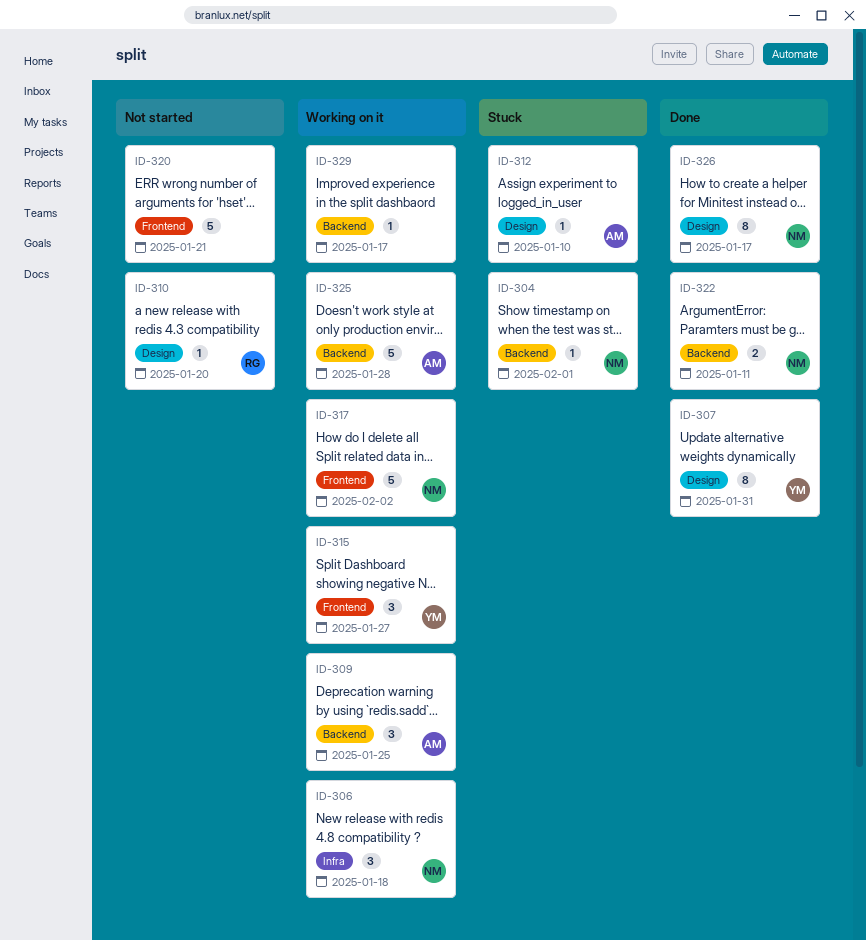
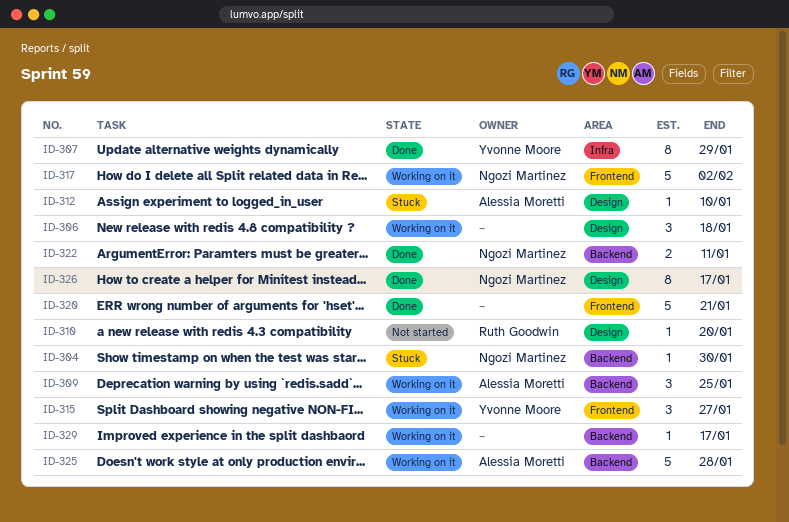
ID-304, due: Feb 1 -> Jan 30
ID-306, owner: Ngozi Martinez -> none
ID-306, label: Infra -> Design
ID-307, label: Design -> Infra
ID-307, due: Jan 31 -> Jan 29
ID-320, status: Not started -> Done

